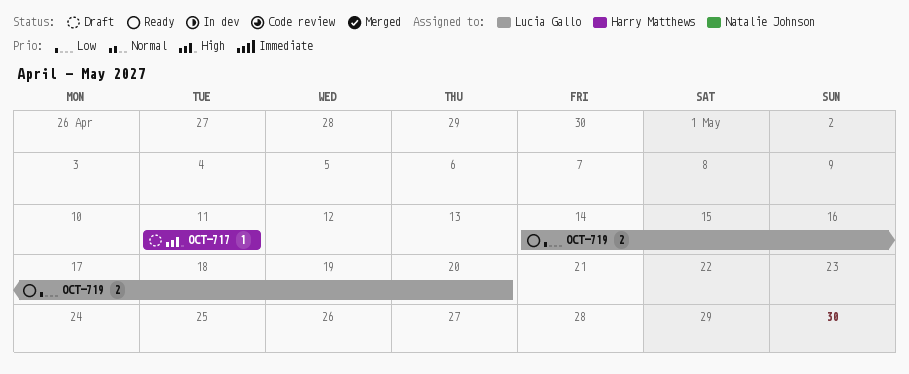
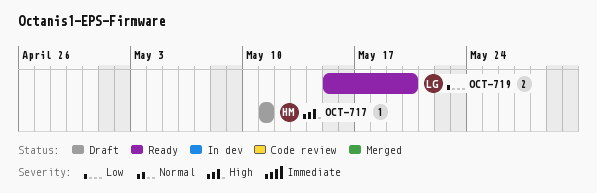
OCT-719, start: May 14 -> May 15

